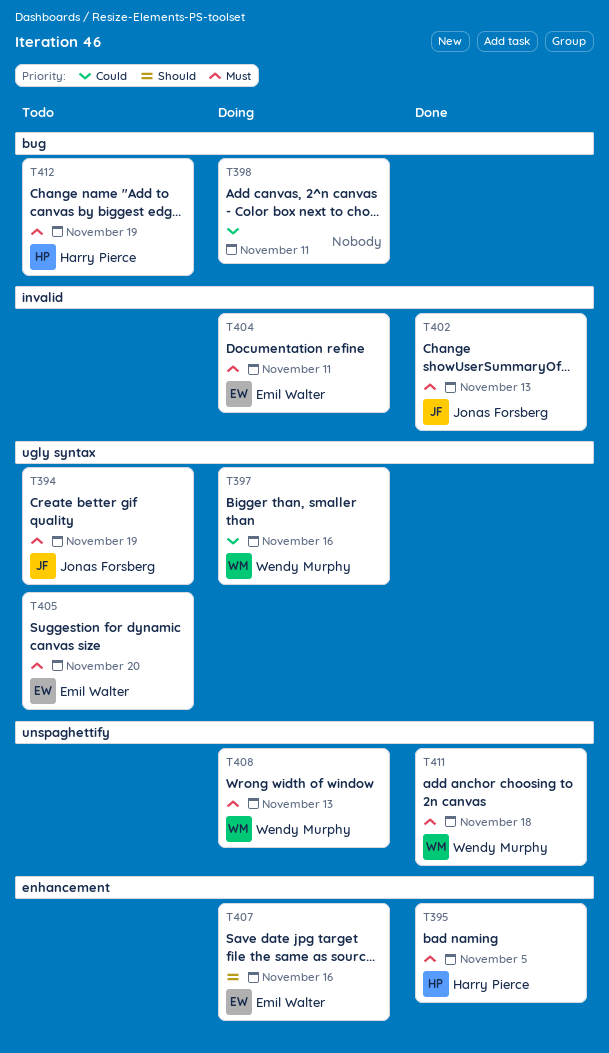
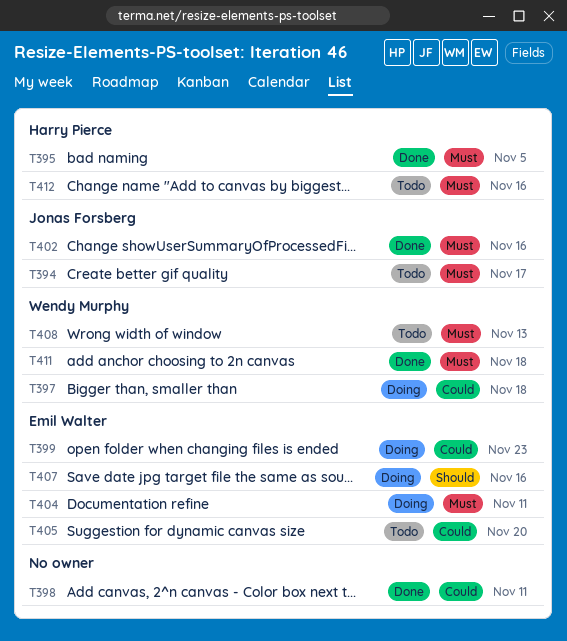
T394, due: Nov 19 -> Nov 17
T397, due: Nov 16 -> Nov 18
T398, status: Doing -> Done
T399: none -> present
T402, due: Nov 13 -> Nov 16
T405, priority: Must -> Could
T408, status: Doing -> Todo
T412, due: Nov 19 -> Nov 16

